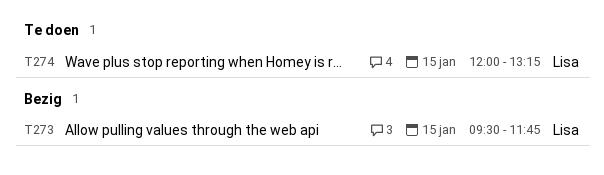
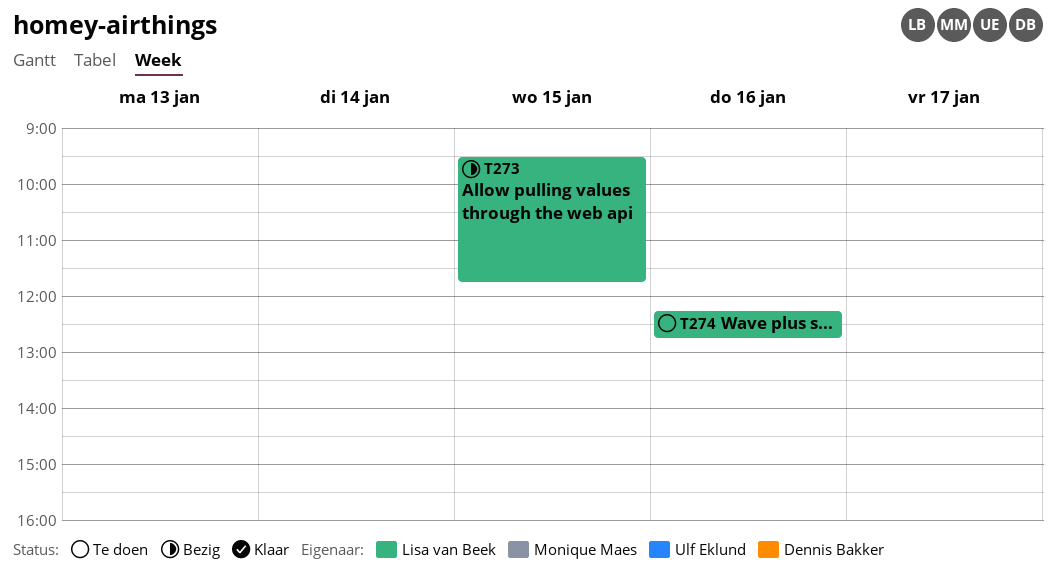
T274, day: Jan 15 -> Jan 16
T274, begins: 12:00 -> 12:15
T274, ends: 13:15 -> 12:45

